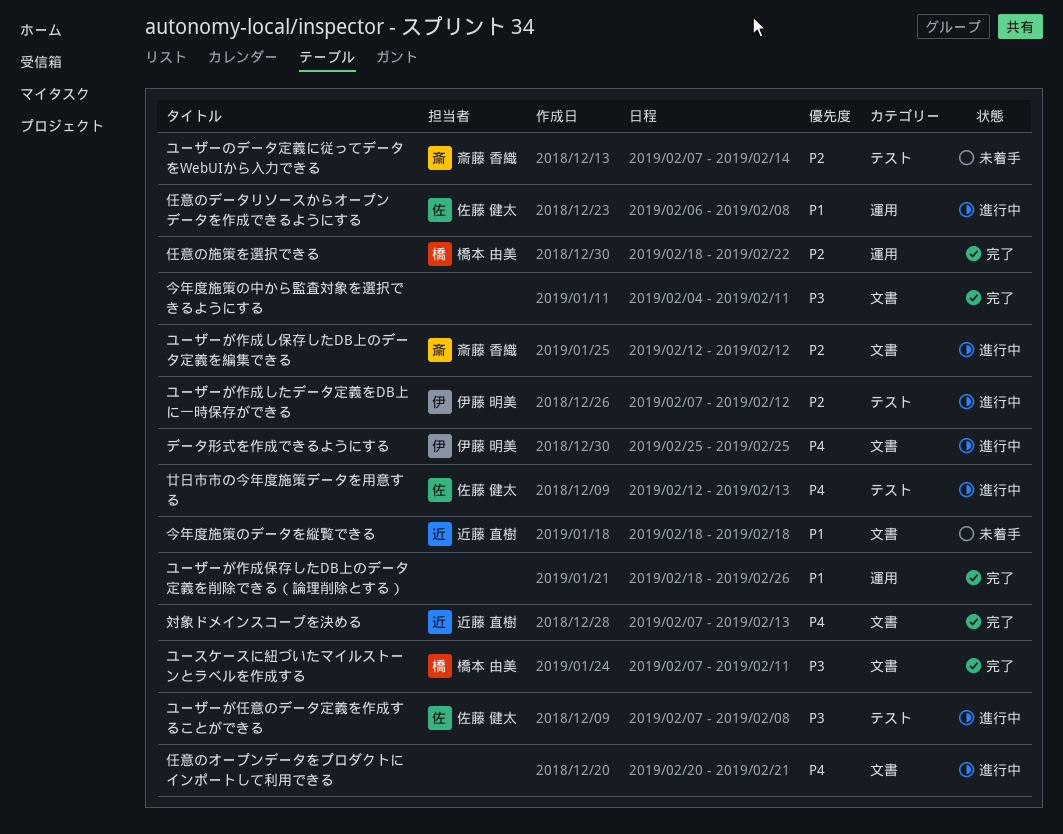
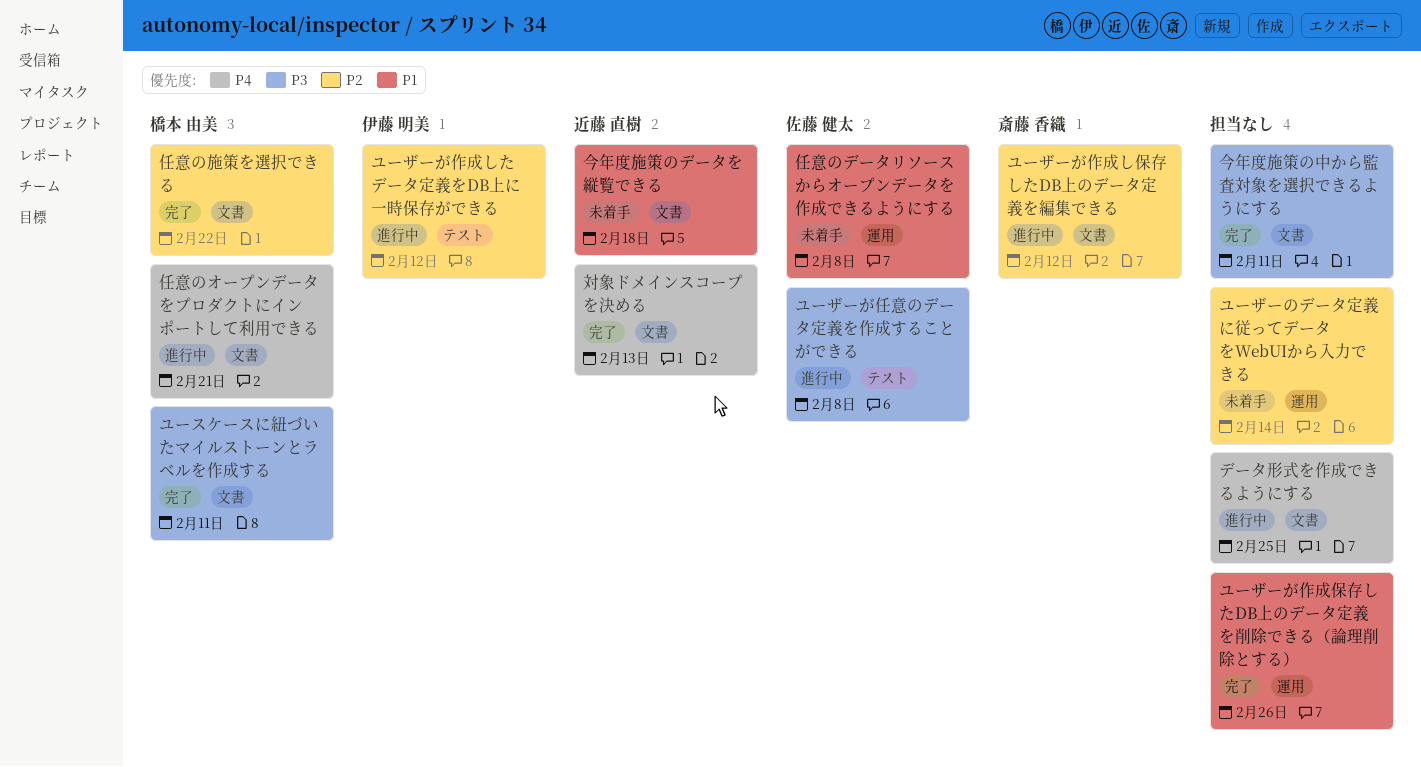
データ形式を作成できるようにする, owner: 伊藤 明美 -> none
ユーザーのデータ定義に従ってデータをWebUIから入力できる, owner: 斎藤 香織 -> none
ユーザーのデータ定義に従ってデータをWebUIから入力できる, label: テスト -> 運用
任意のオープンデータをプロダクトにインポートして利用できる, owner: none -> 橋本 由美
任意のデータリソースからオープンデータを作成できるようにする, status: 進行中 -> 未着手
任意の施策を選択できる, label: 運用 -> 文書
廿日市市の今年度施策データを用意する: present -> none

